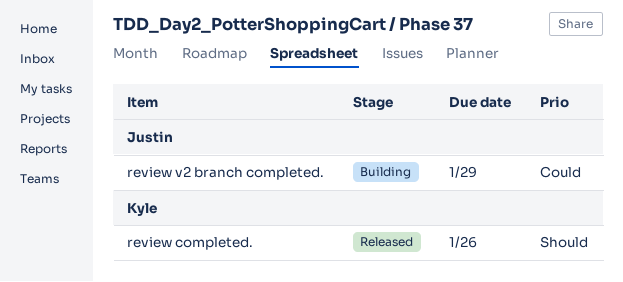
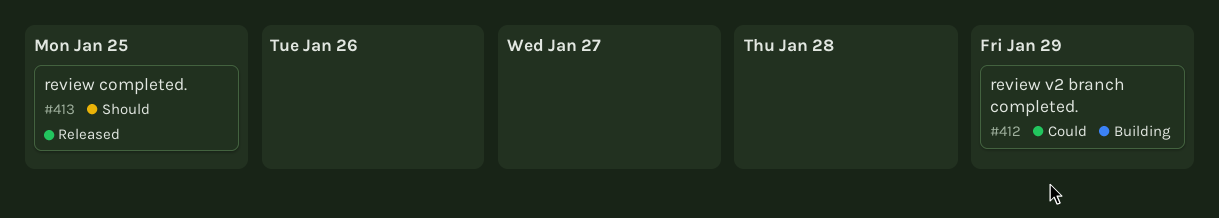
review completed., due: Jan 26 -> Jan 25

